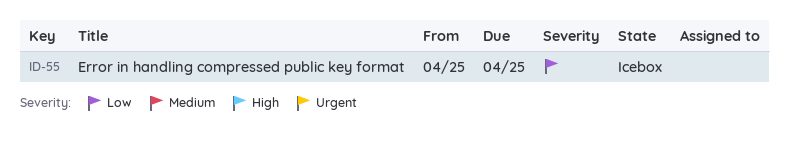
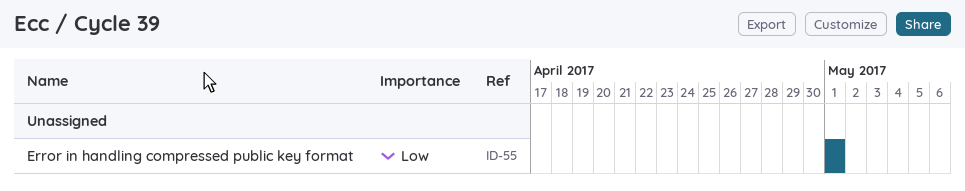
ID-55, start: Apr 25 -> May 1
ID-55, due: Apr 25 -> May 1

